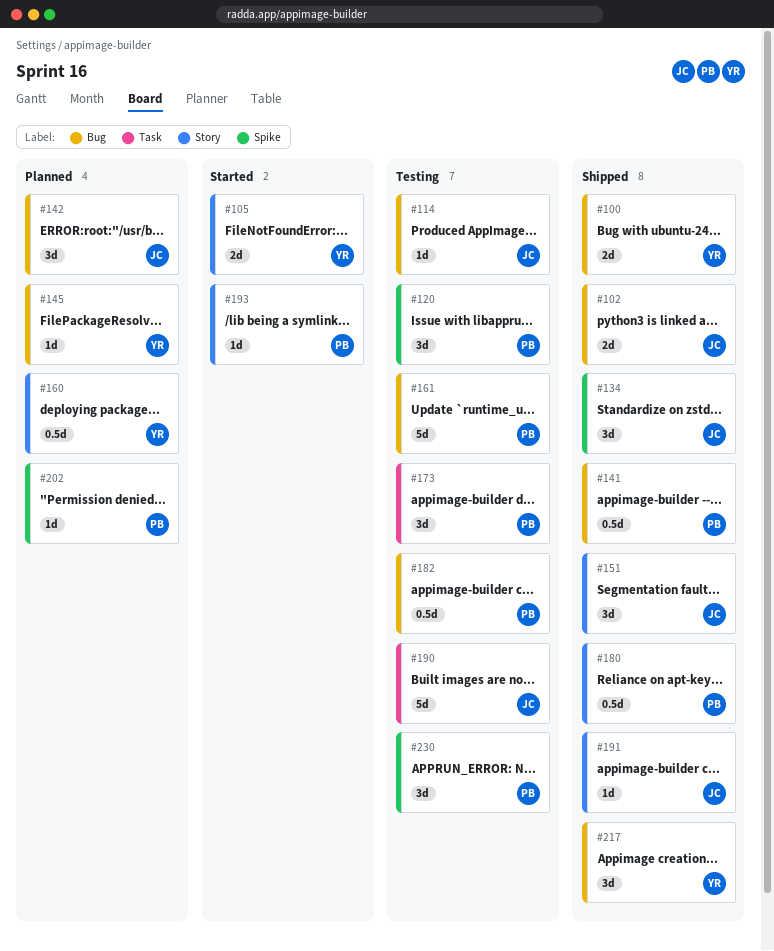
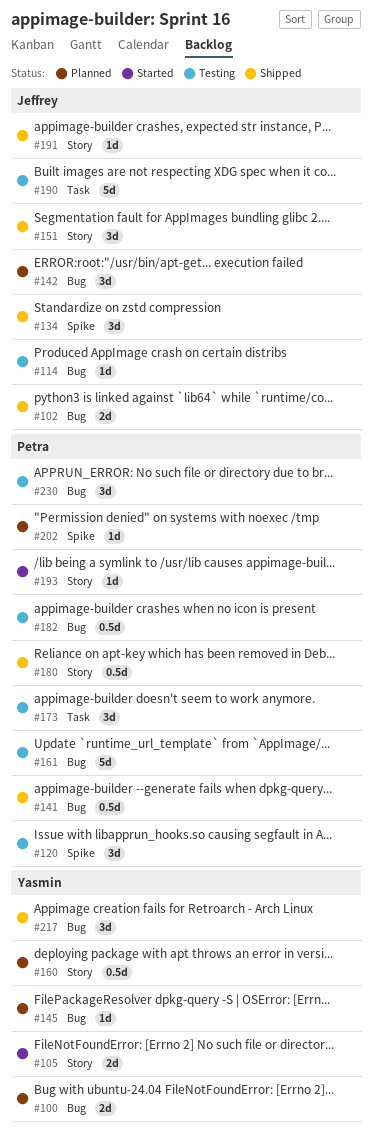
#100, status: Shipped -> Planned
#230, label: Spike -> Bug

